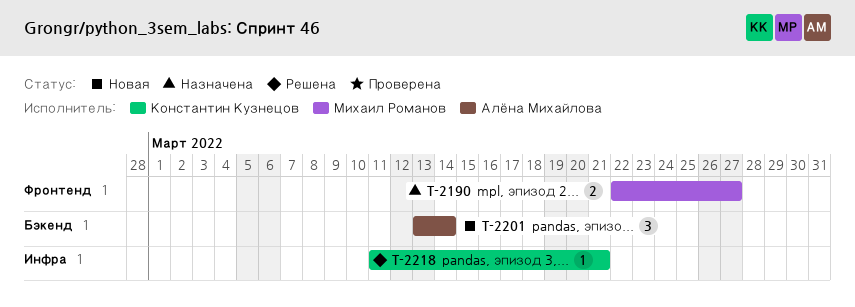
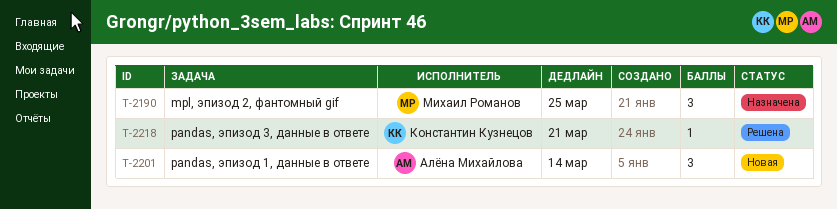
T-2190, estimate: 2 -> 3
T-2190, due: Mar 27 -> Mar 25

